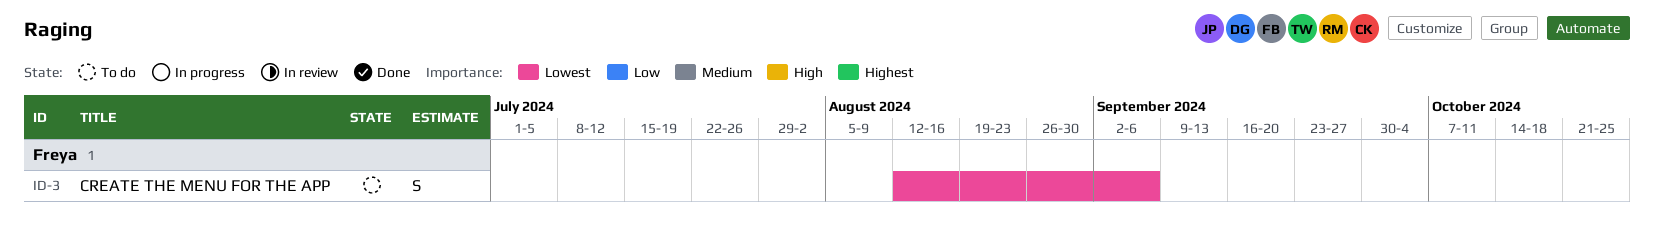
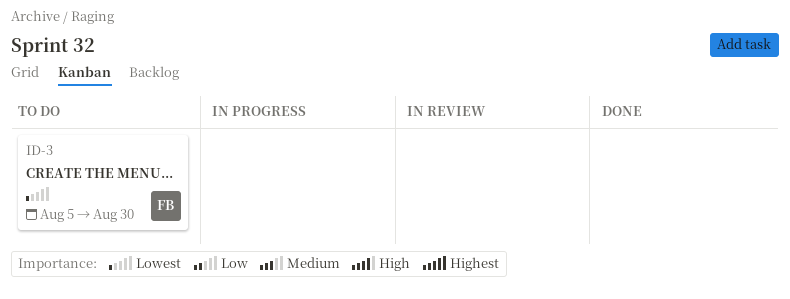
ID-3, start: Aug 12 -> Aug 5
ID-3, due: Sep 6 -> Aug 30

